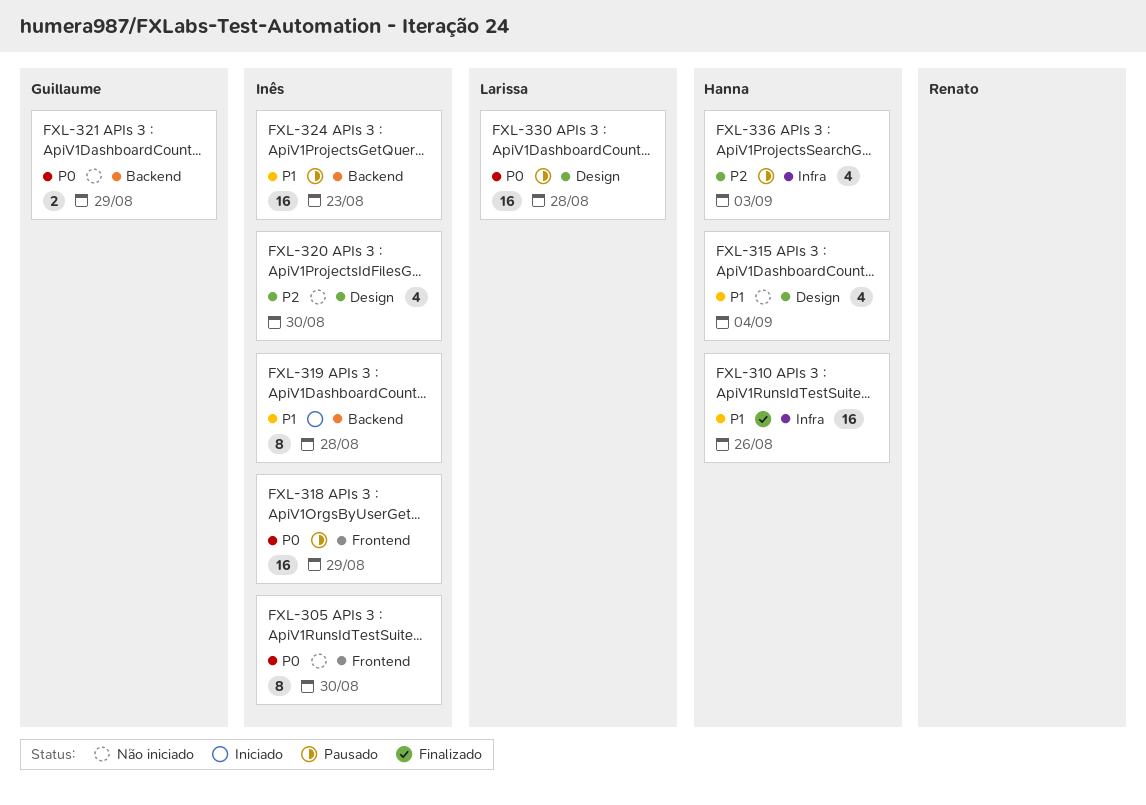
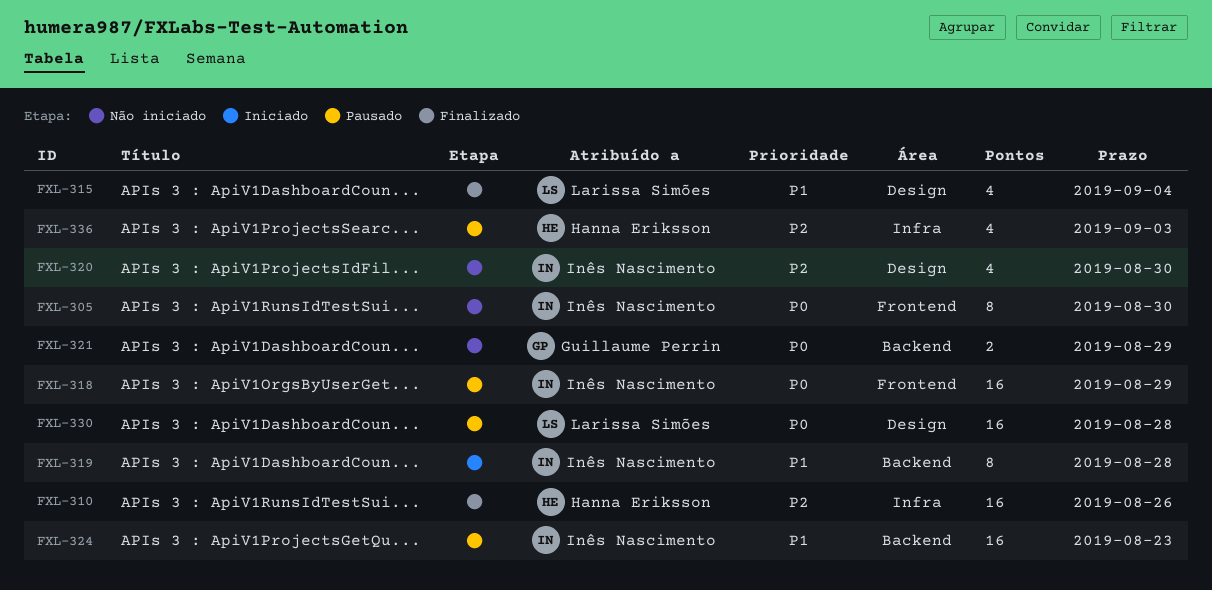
FXL-310, priority: P1 -> P2
FXL-315, status: Não iniciado -> Finalizado
FXL-315, owner: Hanna Eriksson -> Larissa Simões

